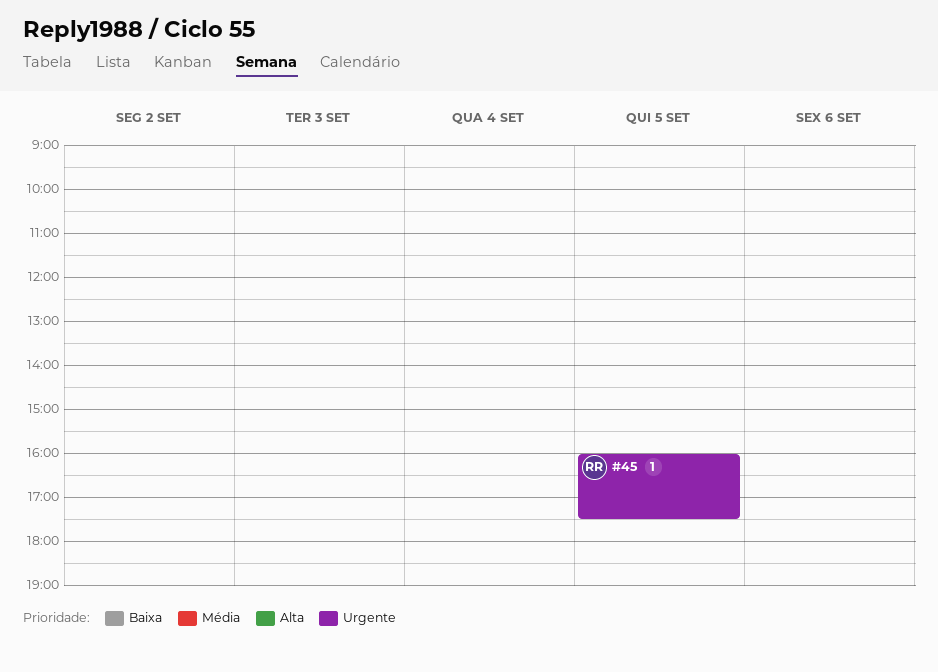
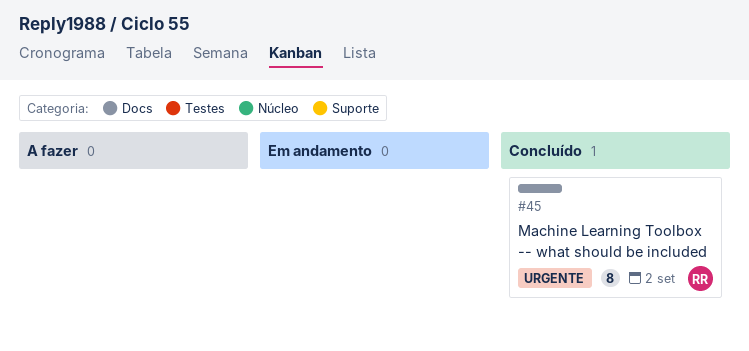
#45, estimate: 1 -> 8
#45, day: Sep 5 -> Sep 2

